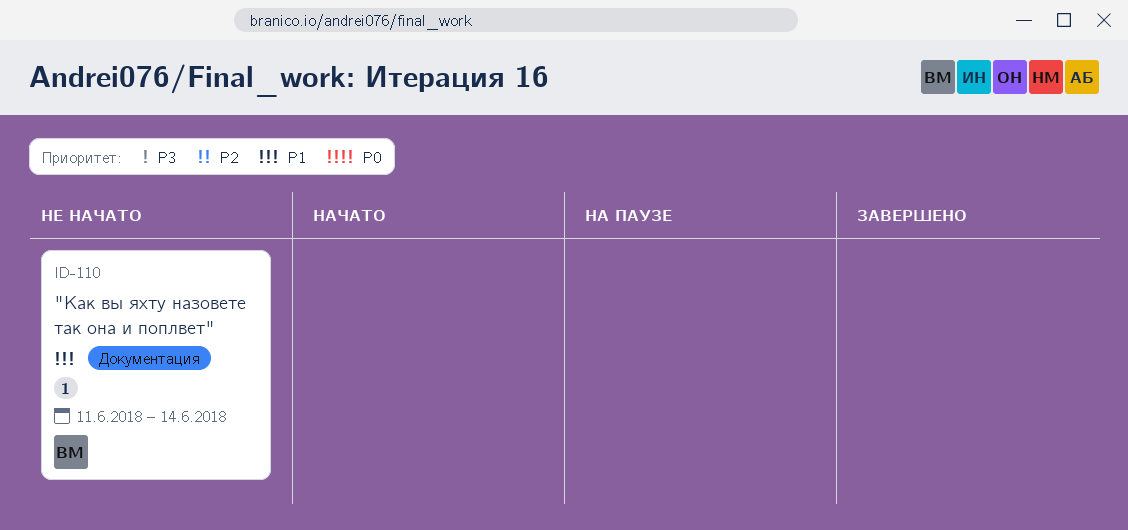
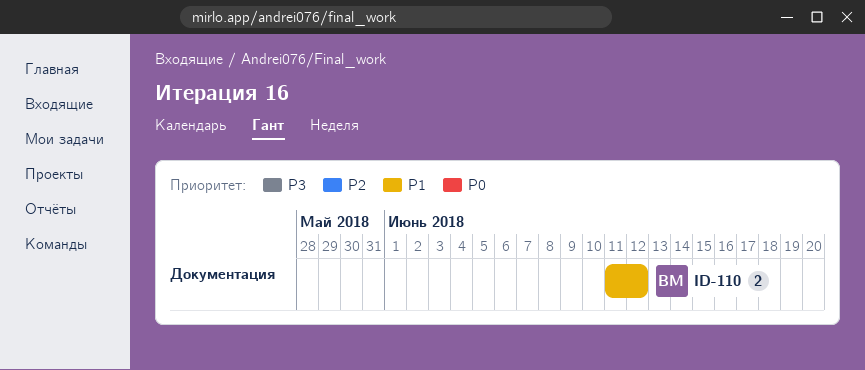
ID-110, estimate: 1 -> 2
ID-110, due: Jun 14 -> Jun 12

